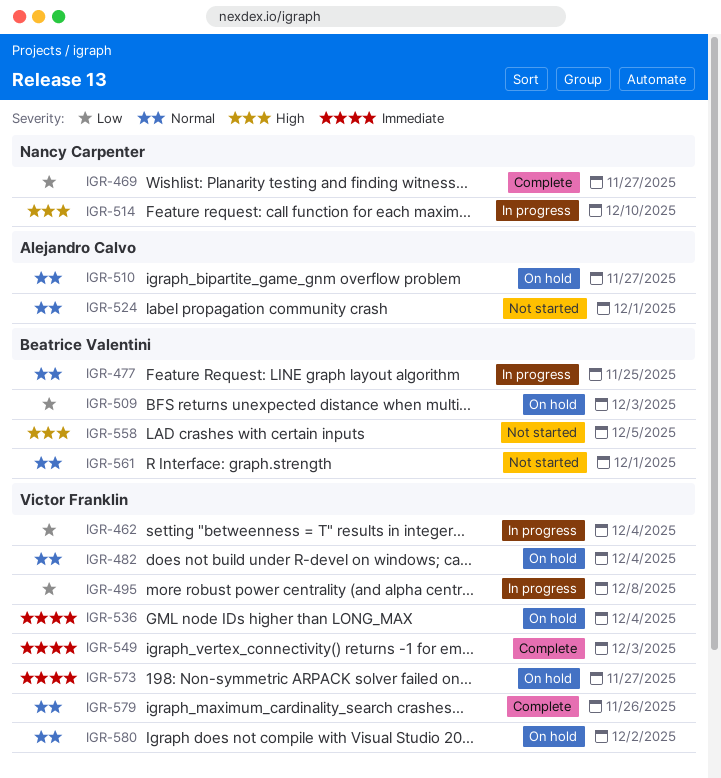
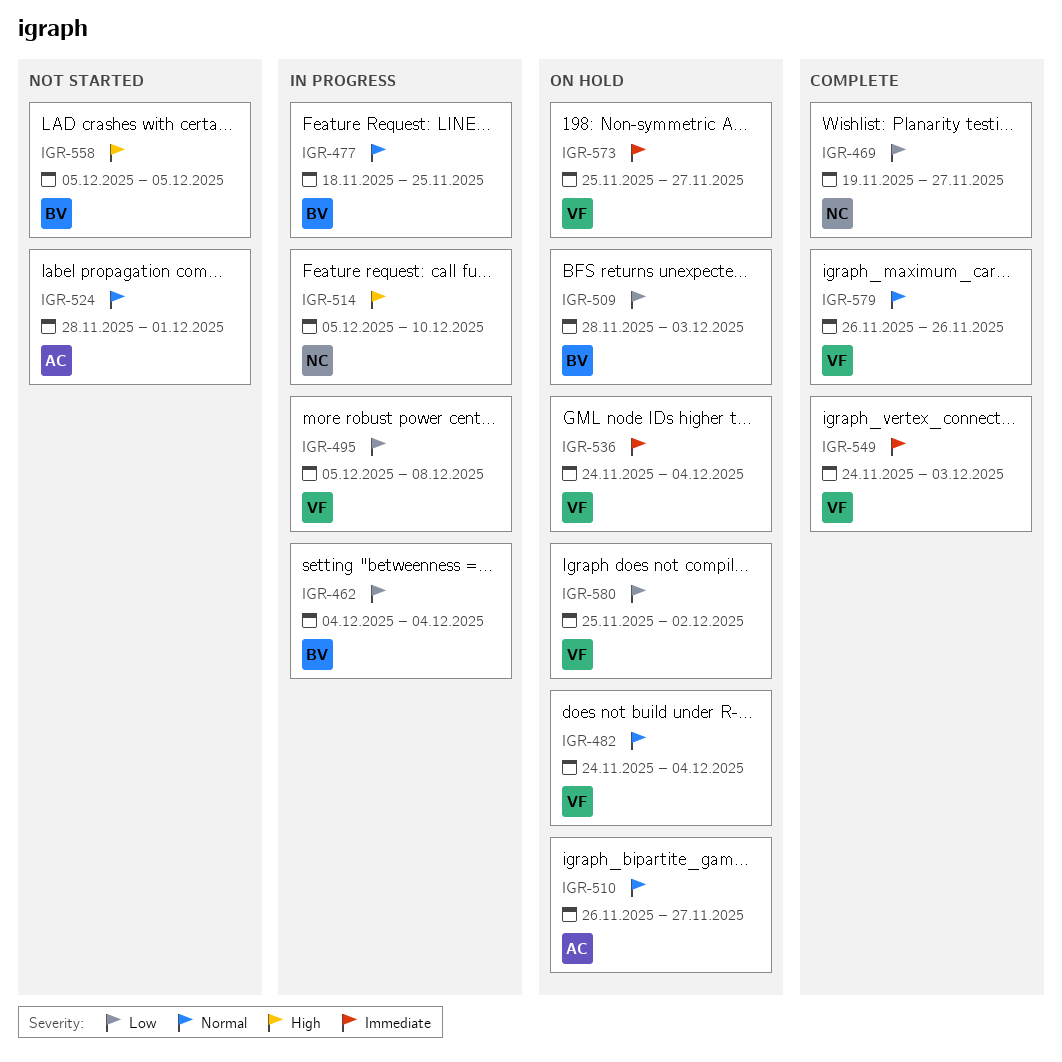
IGR-462, owner: Victor Franklin -> Beatrice Valentini
IGR-561: present -> none
IGR-580, priority: Normal -> Low

